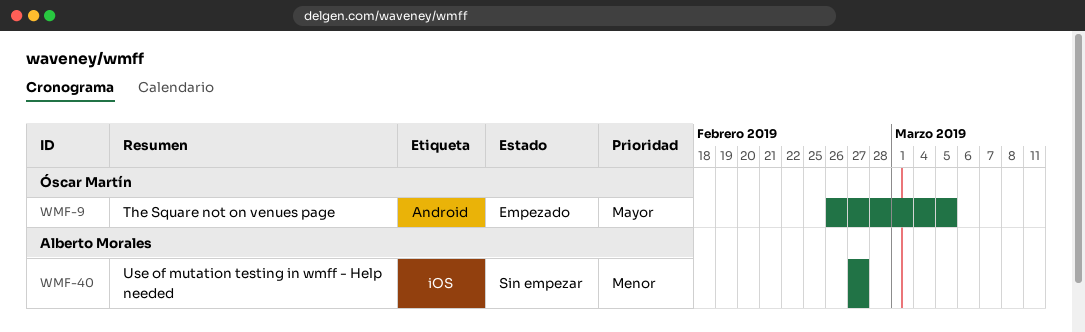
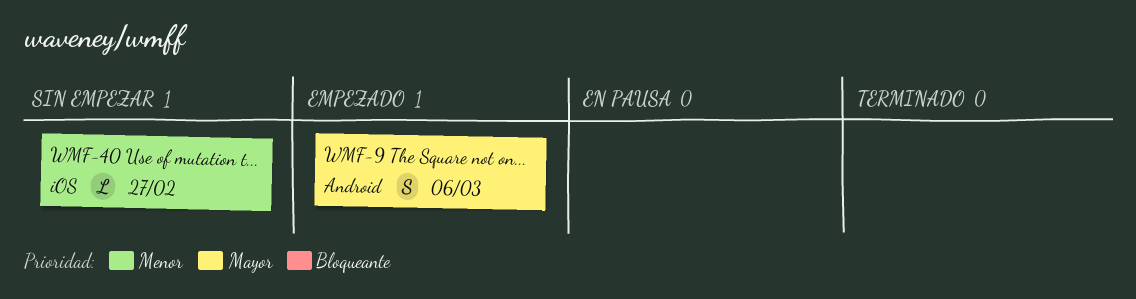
WMF-9, due: Mar 5 -> Mar 6

